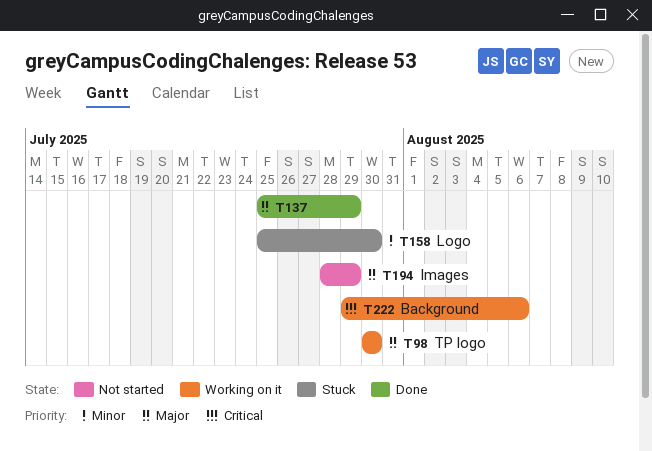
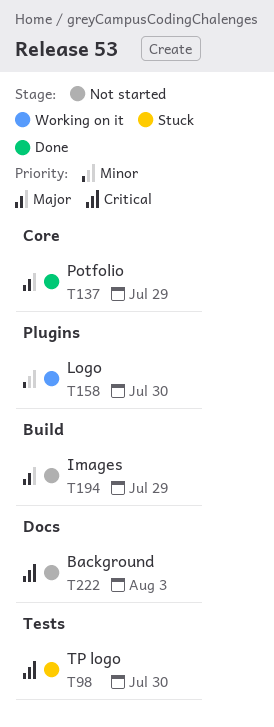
T98, status: Working on it -> Stuck
T98, priority: Major -> Critical
T158, status: Stuck -> Working on it
T222, status: Working on it -> Not started
T222, due: Aug 6 -> Aug 3

